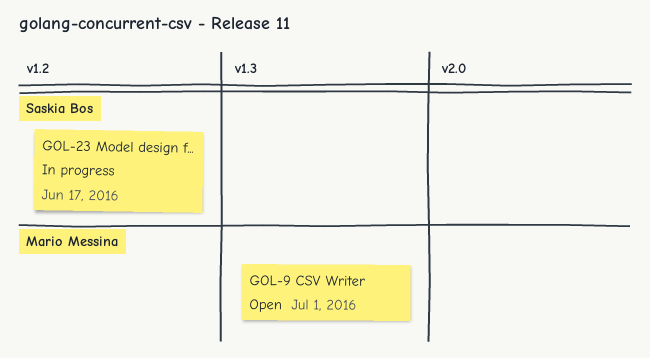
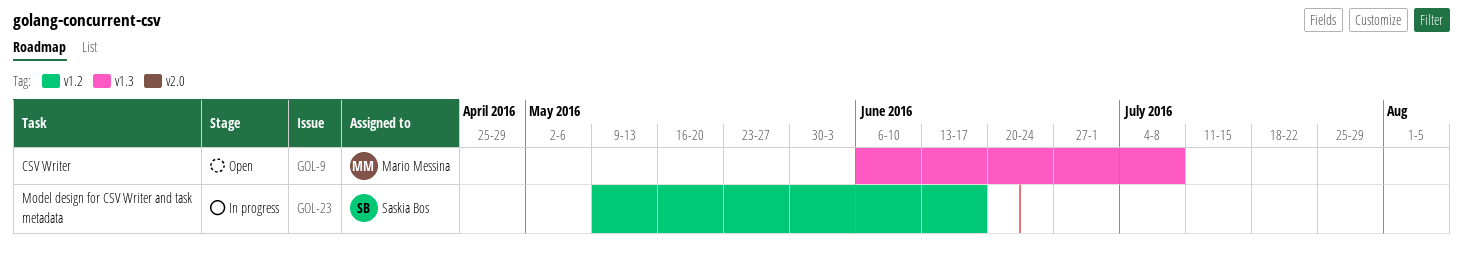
GOL-9, due: Jul 1 -> Jul 8

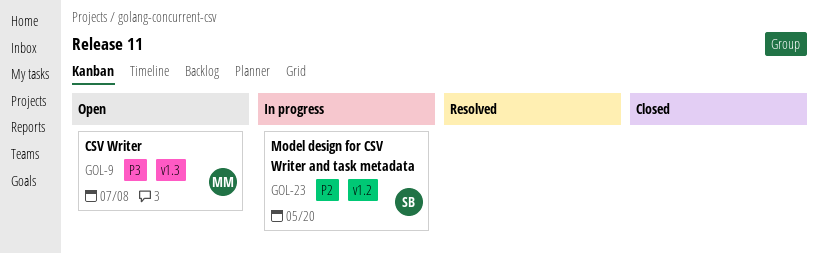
GOL-23, due: Jun 17 -> May 20

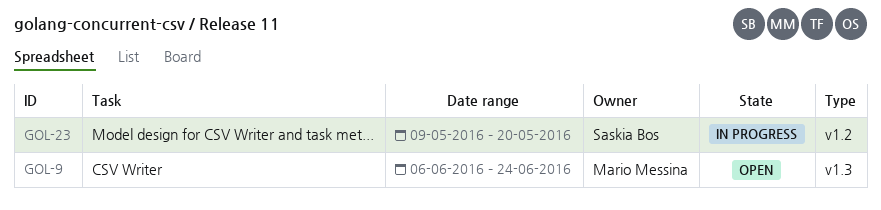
GOL-9, due: Jul 8 -> Jun 24

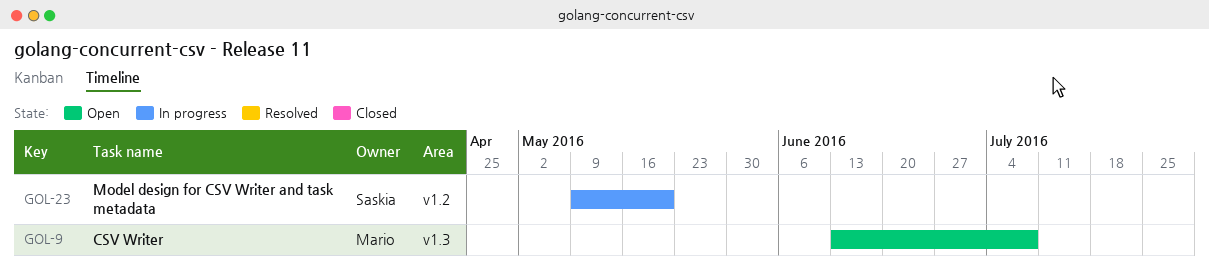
GOL-9, start: Jun 6 -> Jun 13
GOL-9, due: Jun 24 -> Jul 8

